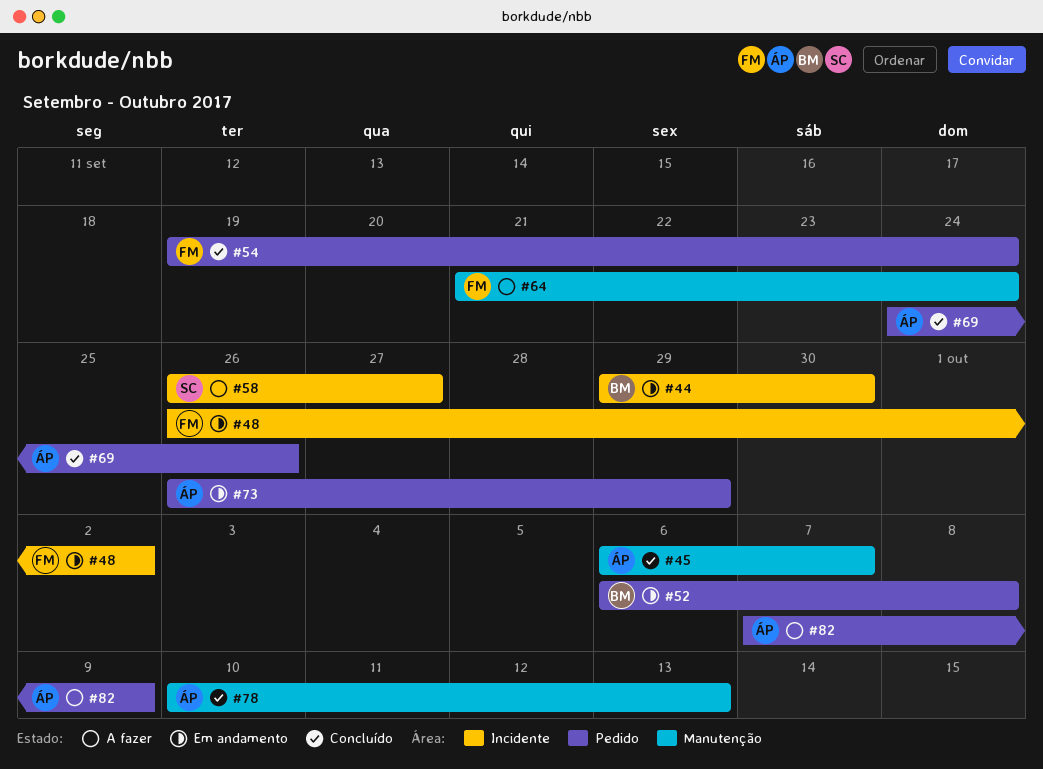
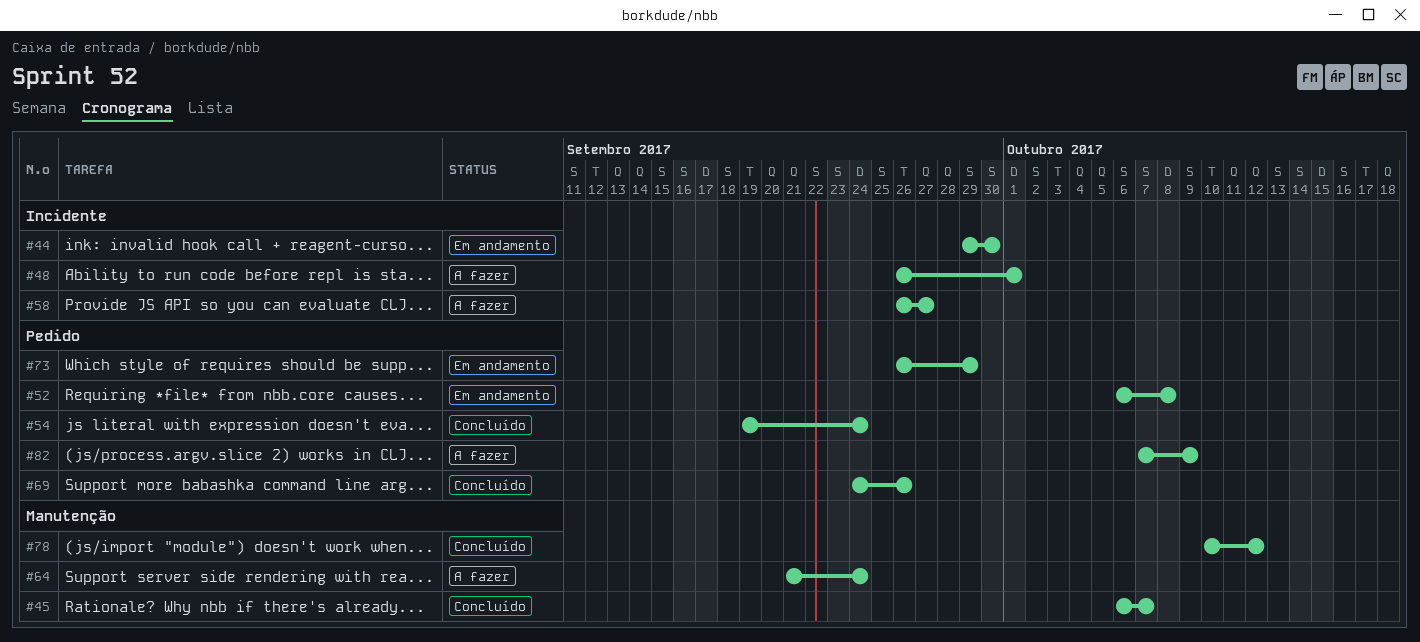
#48, status: Em andamento -> A fazer
#48, due: Oct 2 -> Oct 1
#78, due: Oct 13 -> Oct 12

